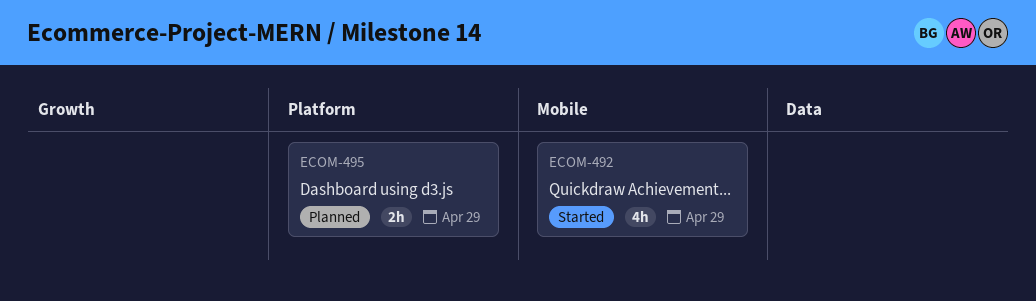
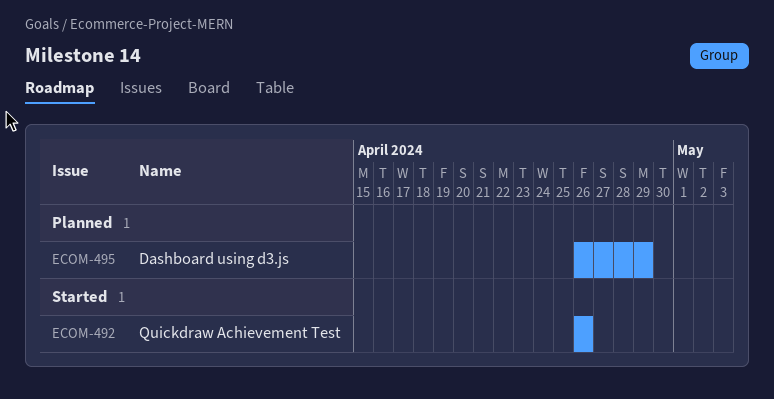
ECOM-492, due: Apr 29 -> Apr 26

